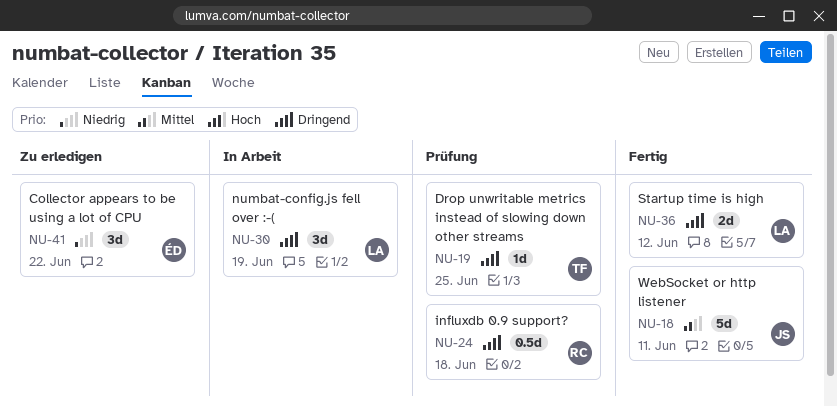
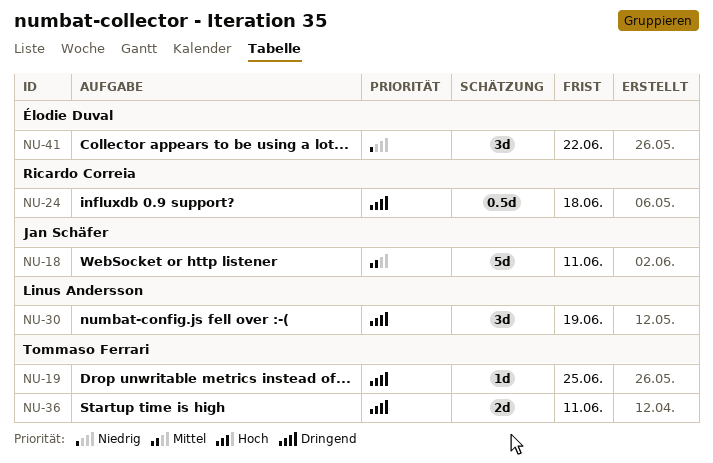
NU-36, owner: Linus Andersson -> Tommaso Ferrari
NU-36, due: Jun 12 -> Jun 11

